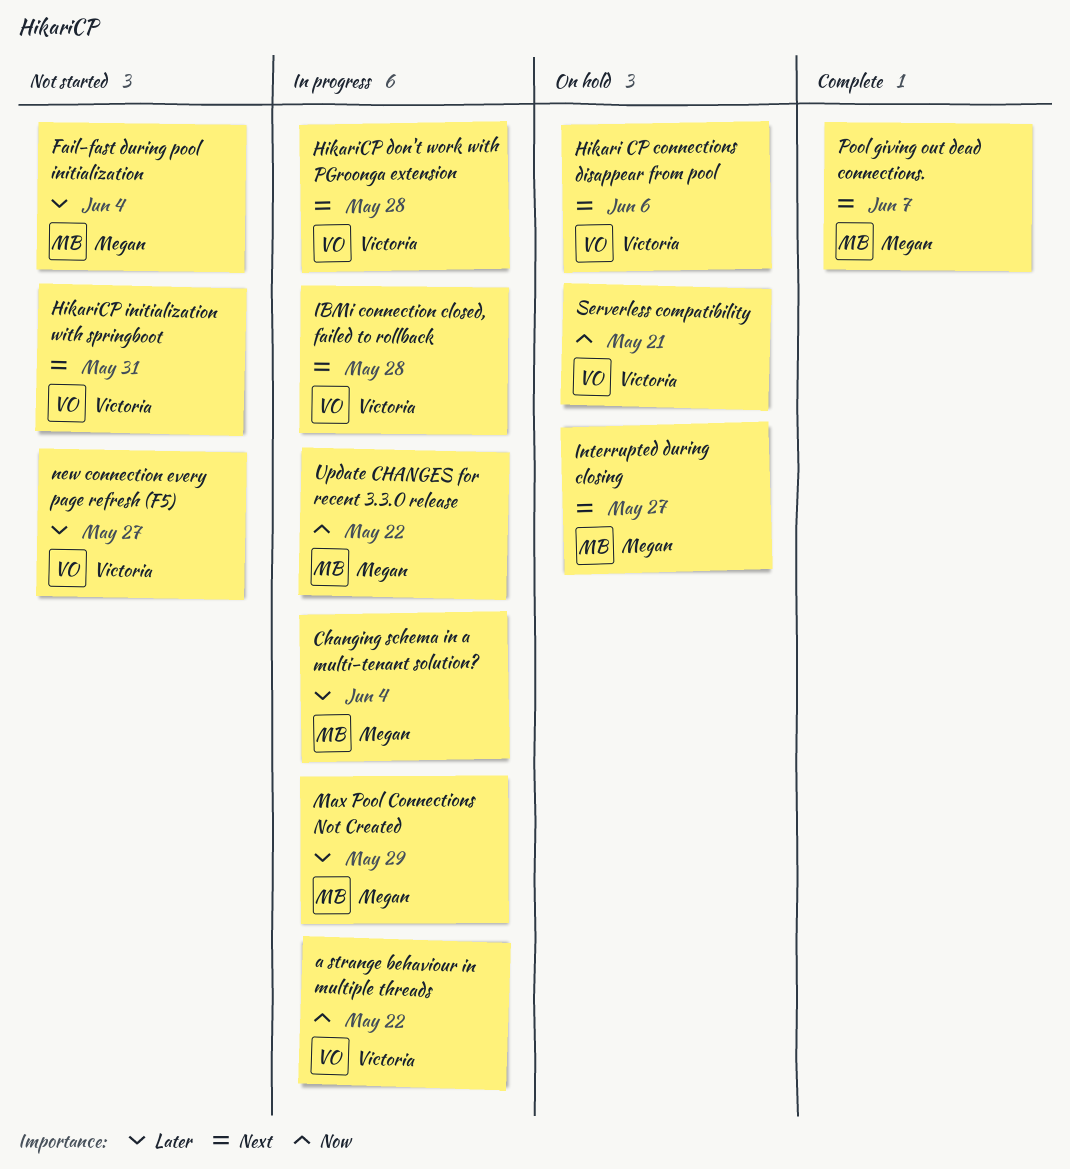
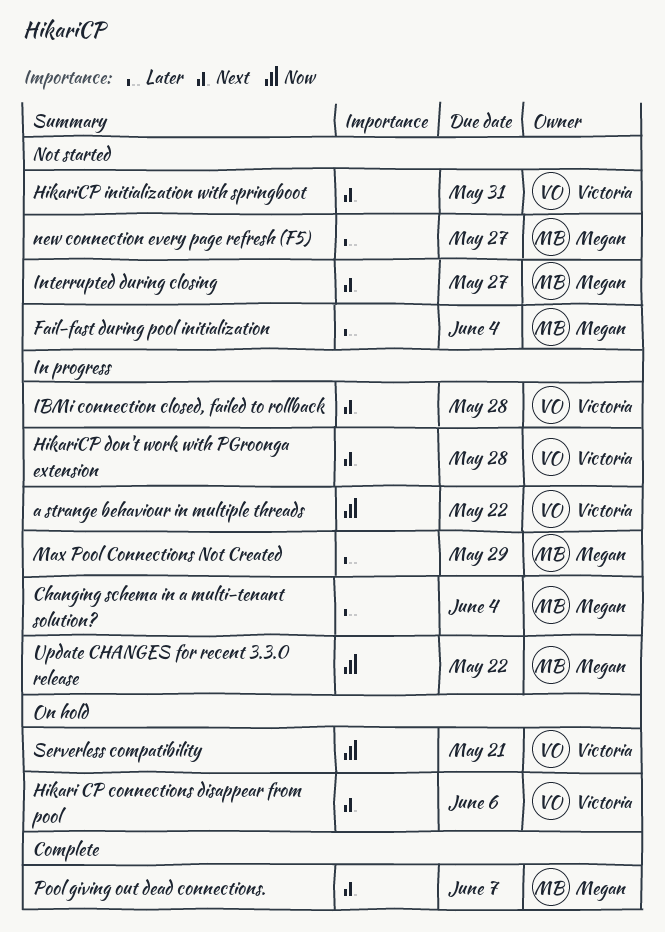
Interrupted during closing, status: On hold -> Not started
new connection every page refresh (F5), owner: Victoria -> Megan

